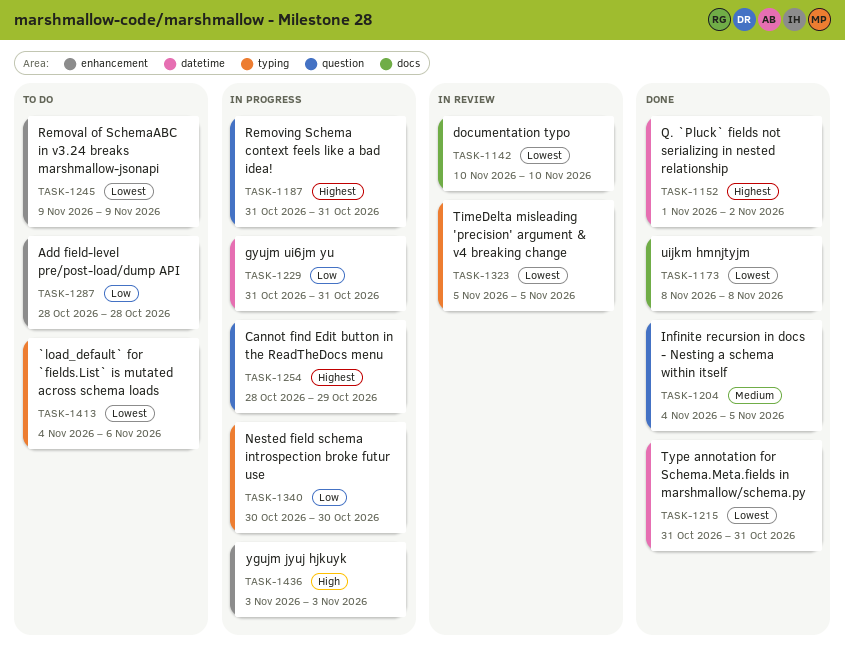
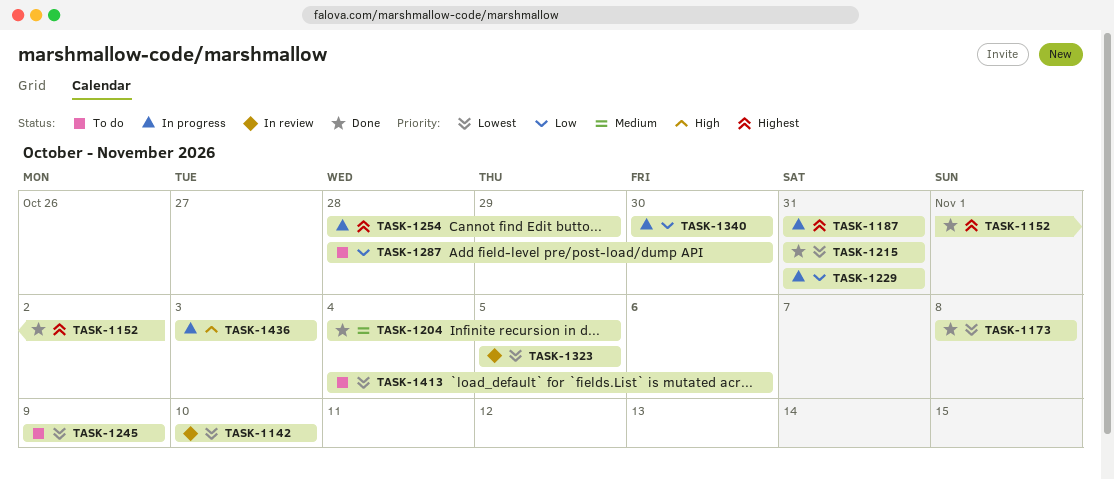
TASK-1287, due: Oct 28 -> Oct 30

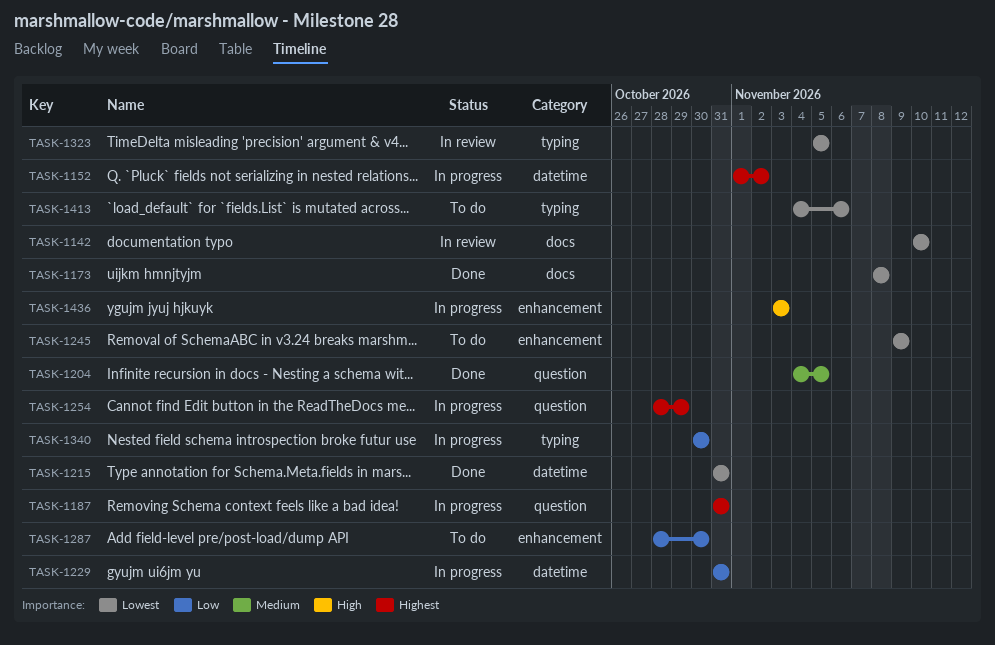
TASK-1152, status: Done -> In progress

